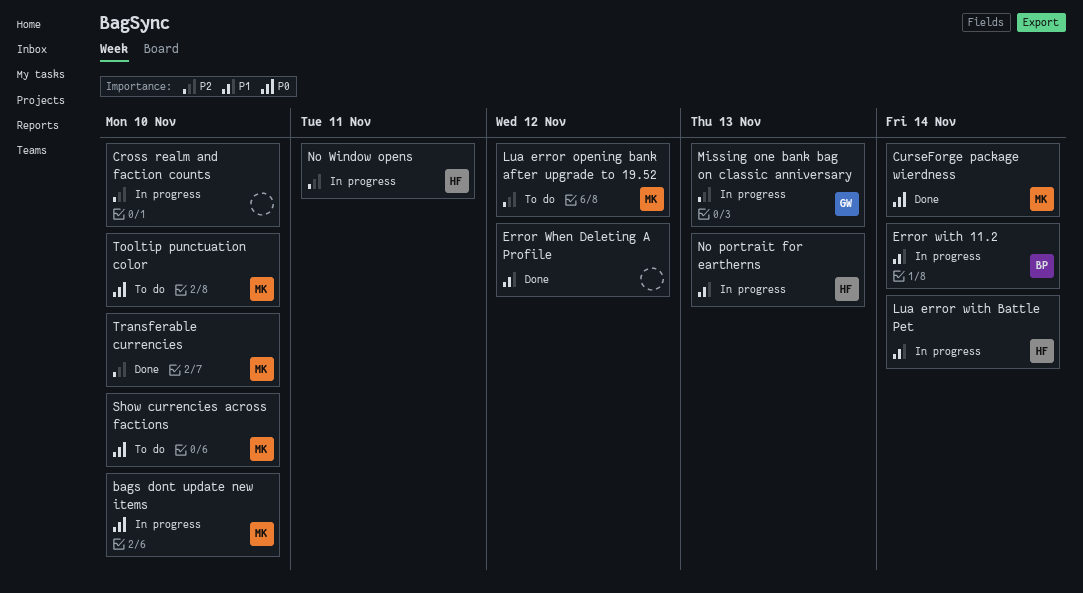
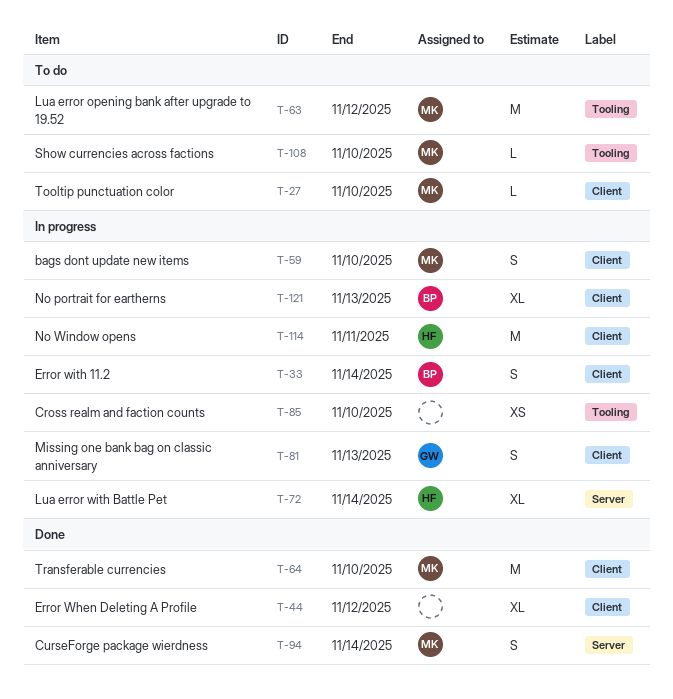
No portrait for eartherns, owner: HF -> BP

